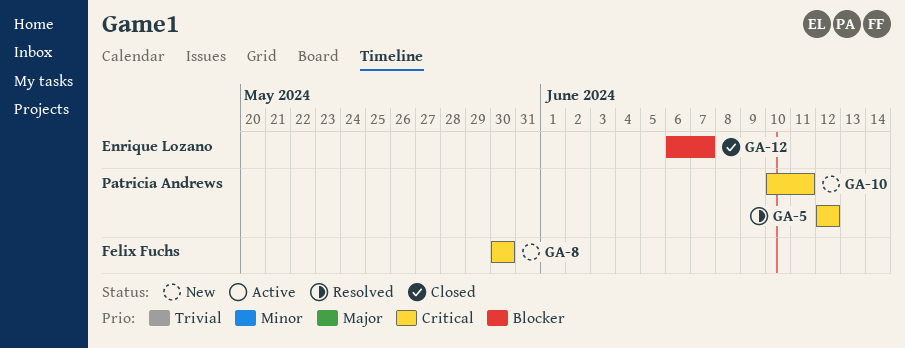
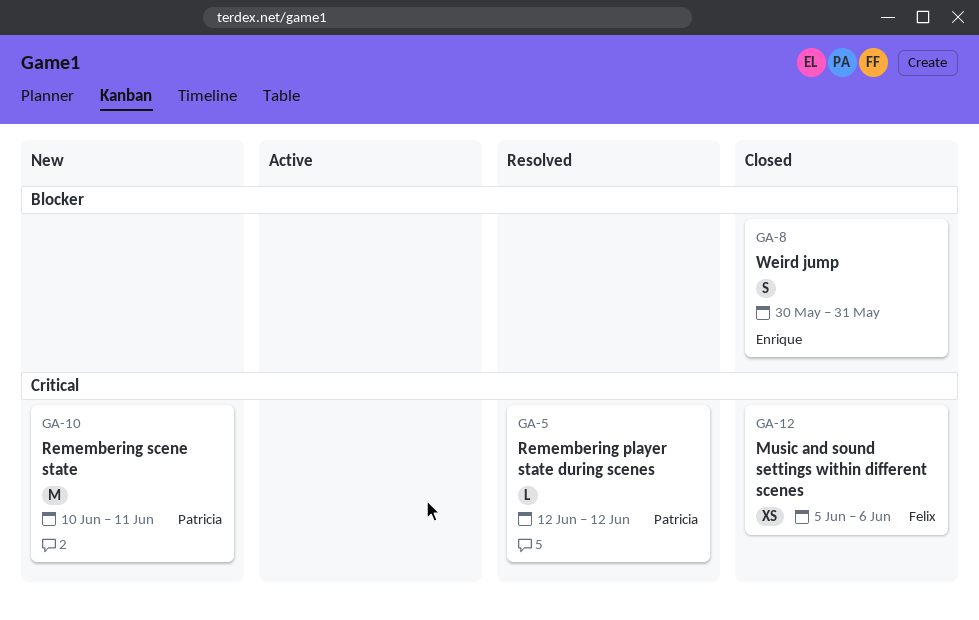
GA-8, status: New -> Closed
GA-8, owner: Felix Fuchs -> Enrique Lozano
GA-8, priority: Critical -> Blocker
GA-8, due: May 30 -> May 31
GA-12, owner: Enrique Lozano -> Felix Fuchs
GA-12, priority: Blocker -> Critical
GA-12, start: Jun 6 -> Jun 5
GA-12, due: Jun 7 -> Jun 6

